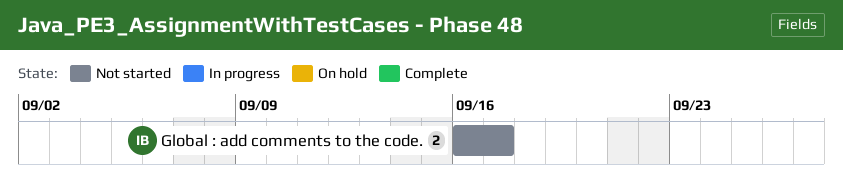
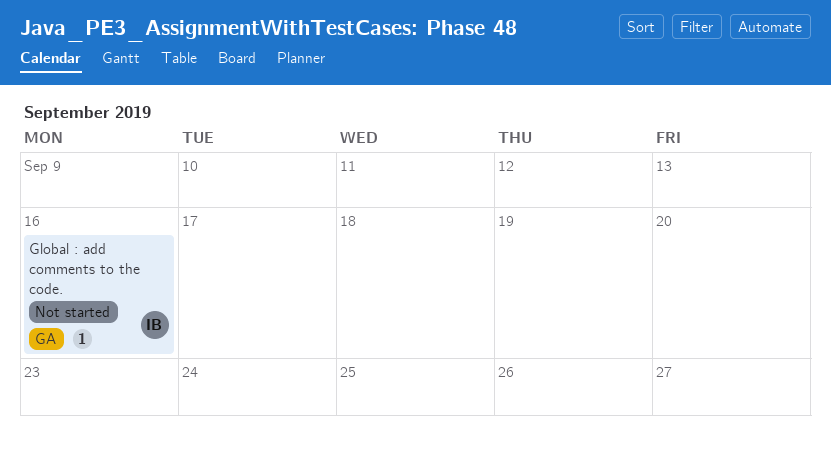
Global : add comments to the code., estimate: 2 -> 1
Global : add comments to the code., due: Sep 17 -> Sep 16

